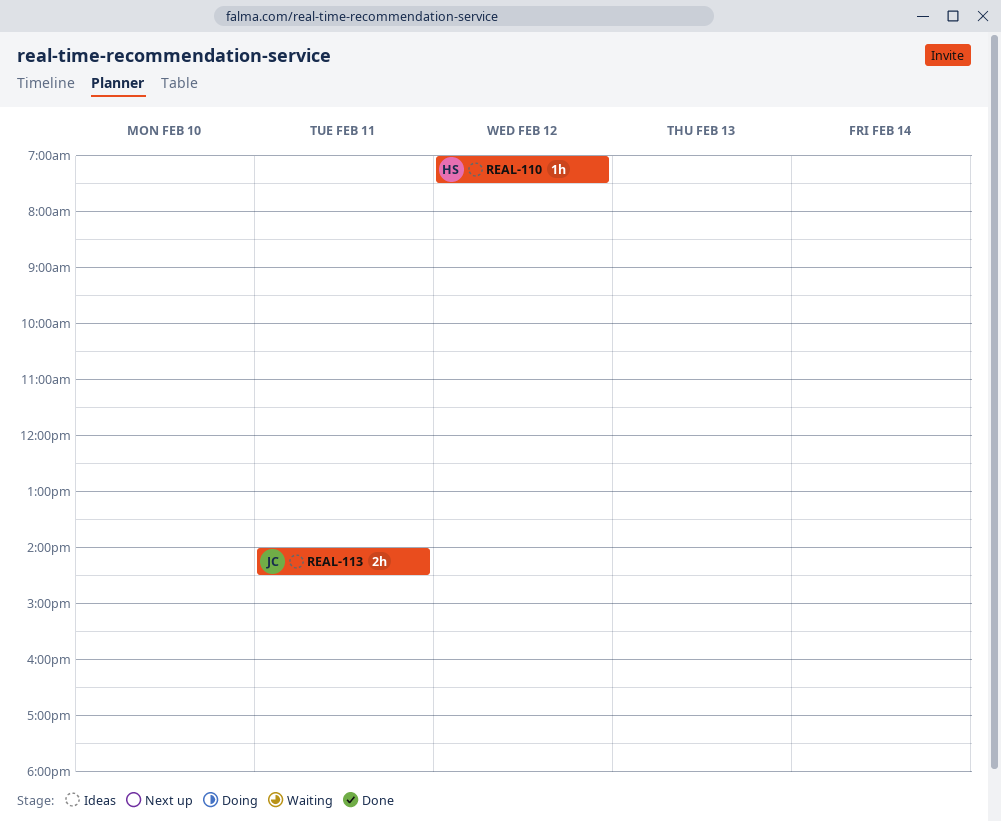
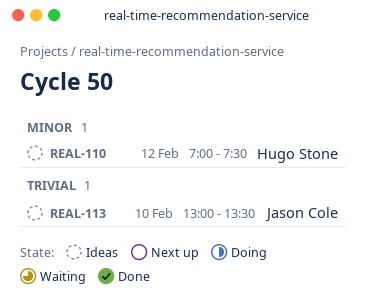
REAL-113, day: Feb 11 -> Feb 10
REAL-113, begins: 14:00 -> 13:00
REAL-113, ends: 14:30 -> 13:30

